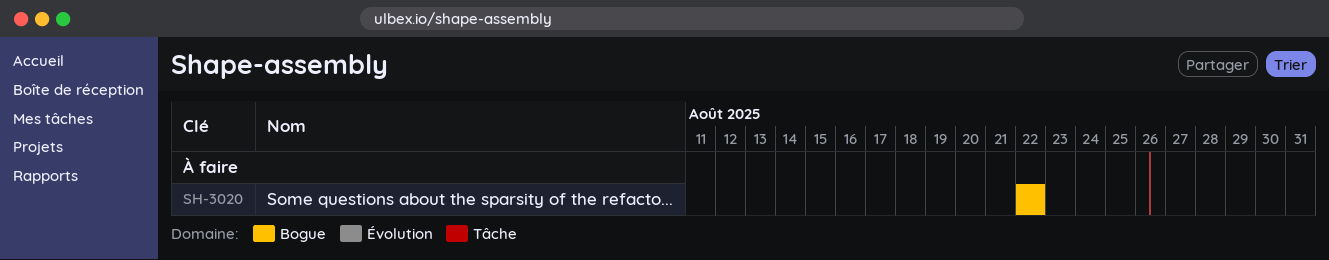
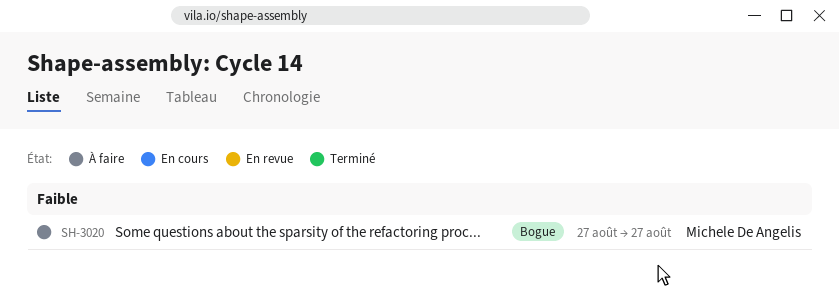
SH-3020, start: Aug 22 -> Aug 27
SH-3020, due: Aug 22 -> Aug 27

